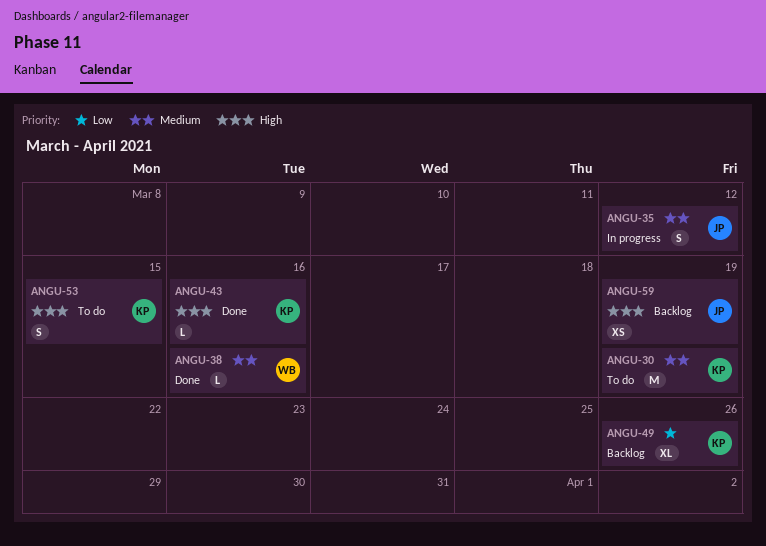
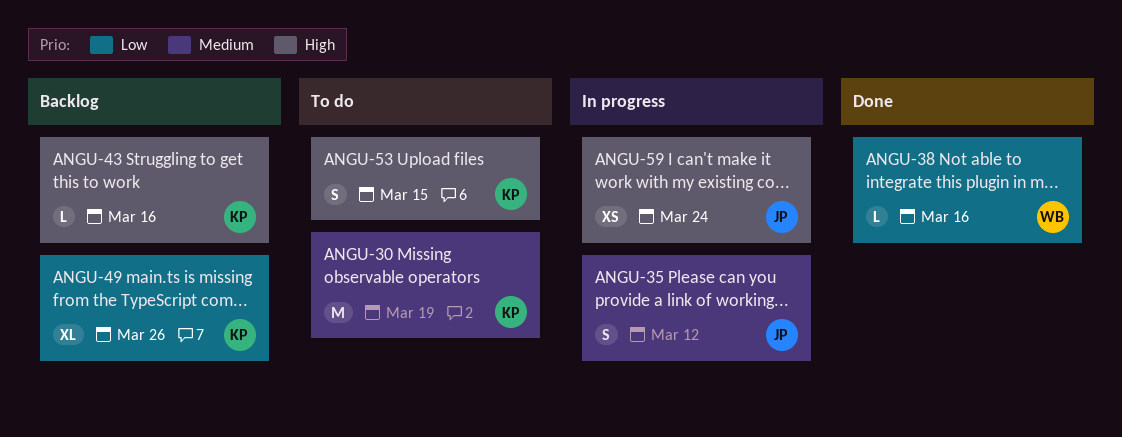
ANGU-38, priority: Medium -> Low
ANGU-43, status: Done -> Backlog
ANGU-59, status: Backlog -> In progress
ANGU-59, due: Mar 19 -> Mar 24

